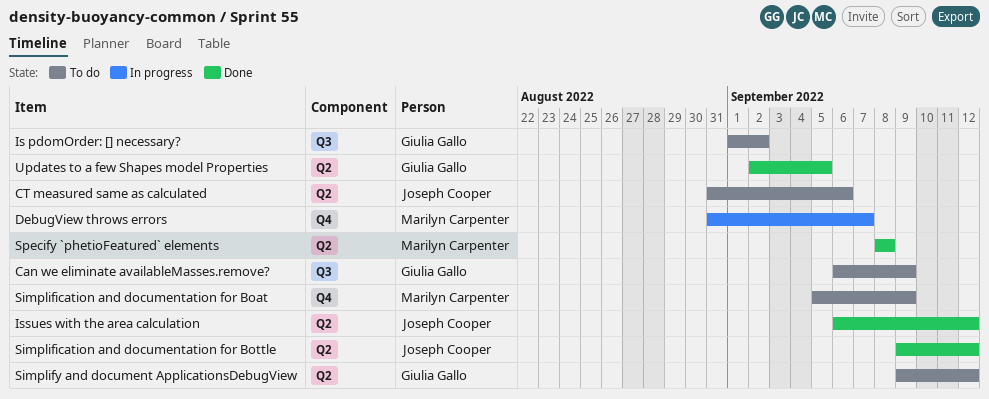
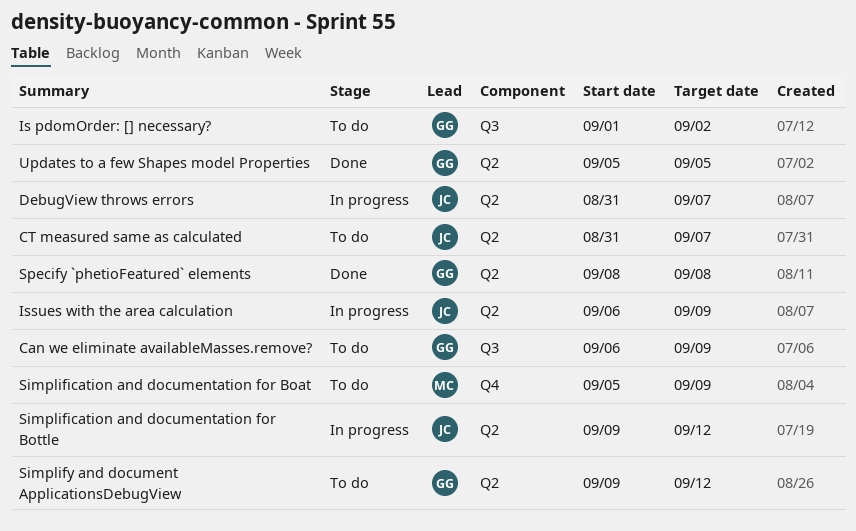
CT measured same as calculated, due: Sep 6 -> Sep 7
DebugView throws errors, owner: Marilyn Carpenter -> Joseph Cooper
DebugView throws errors, label: Q4 -> Q2
Issues with the area calculation, status: Done -> In progress
Issues with the area calculation, due: Sep 12 -> Sep 9
Simplification and documentation for Bottle, status: Done -> In progress
Specify `phetioFeatured` elements, owner: Marilyn Carpenter -> Giulia Gallo
Updates to a few Shapes model Properties, start: Sep 2 -> Sep 5

